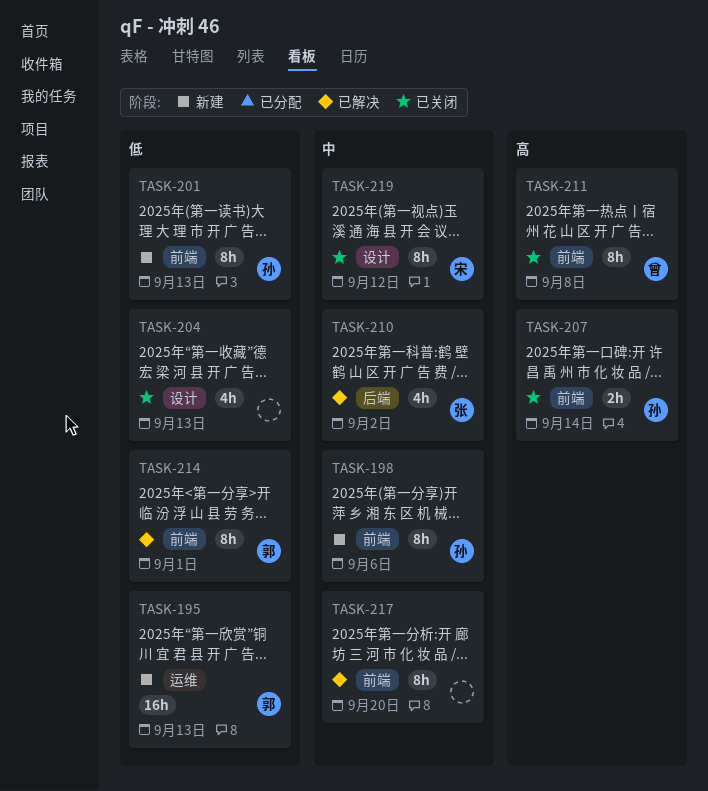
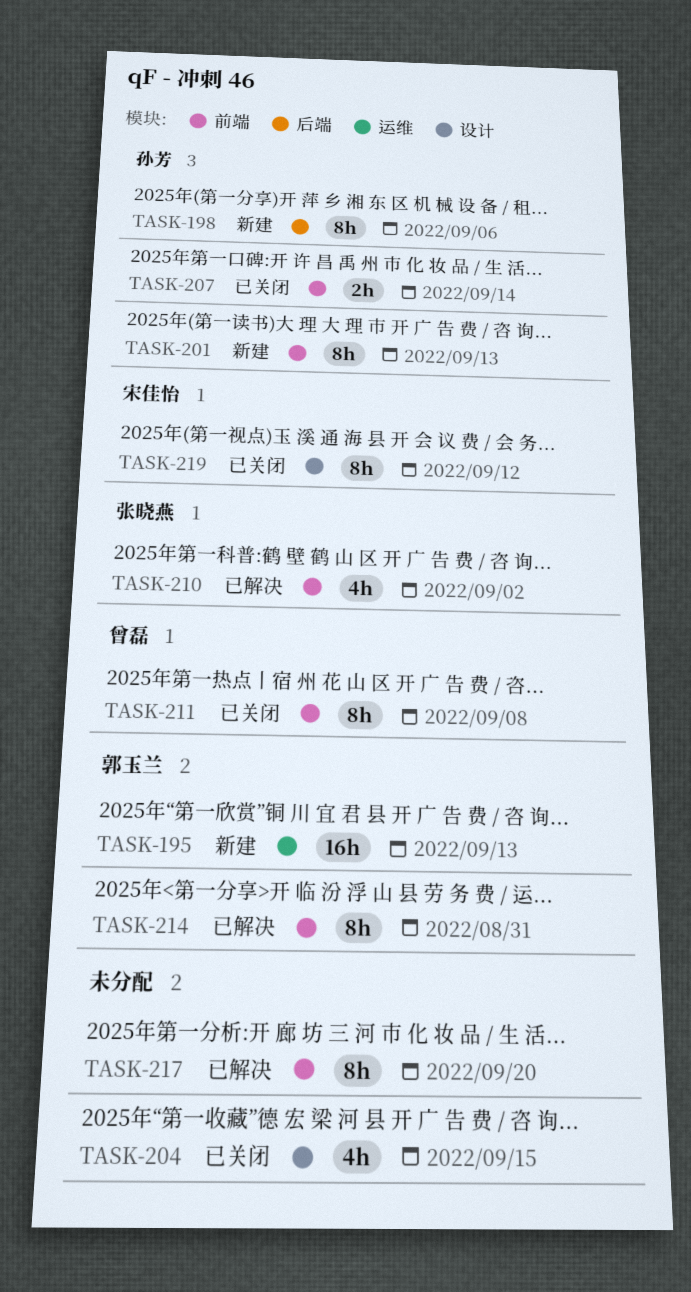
TASK-198, label: 前端 -> 后端
TASK-204, due: Sep 13 -> Sep 15
TASK-210, label: 后端 -> 前端
TASK-214, due: Sep 1 -> Aug 31

